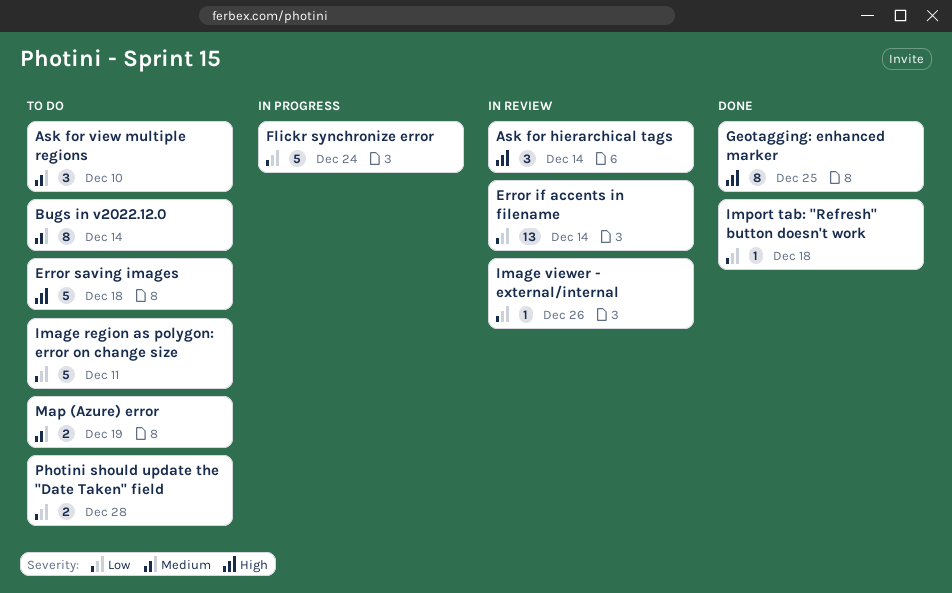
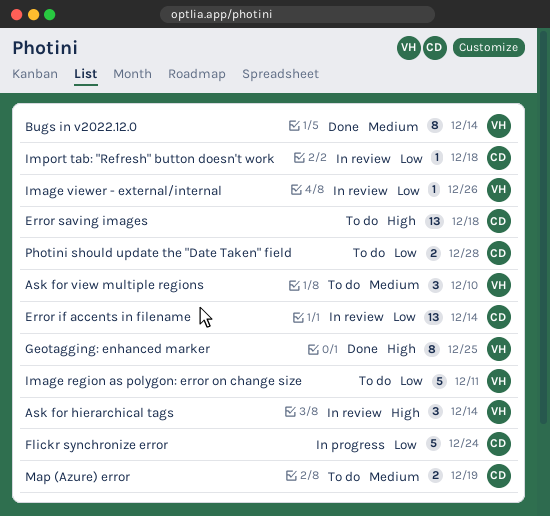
Bugs in v2022.12.0, status: To do -> Done
Error saving images, estimate: 5 -> 13
Import tab: "Refresh" button doesn't work, status: Done -> In review

